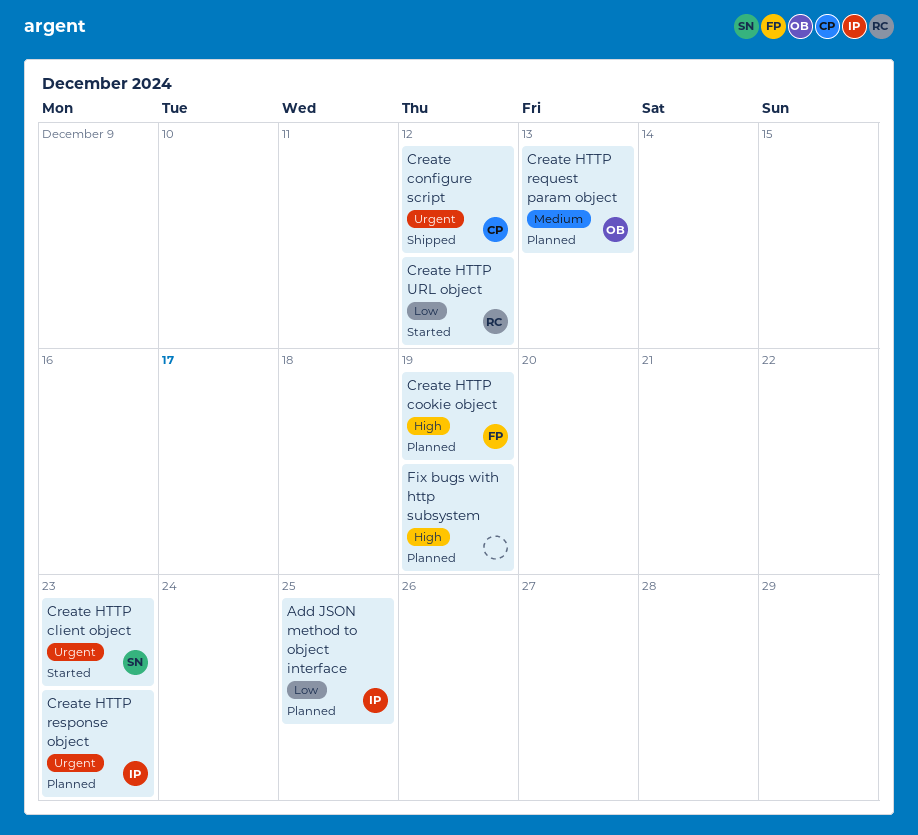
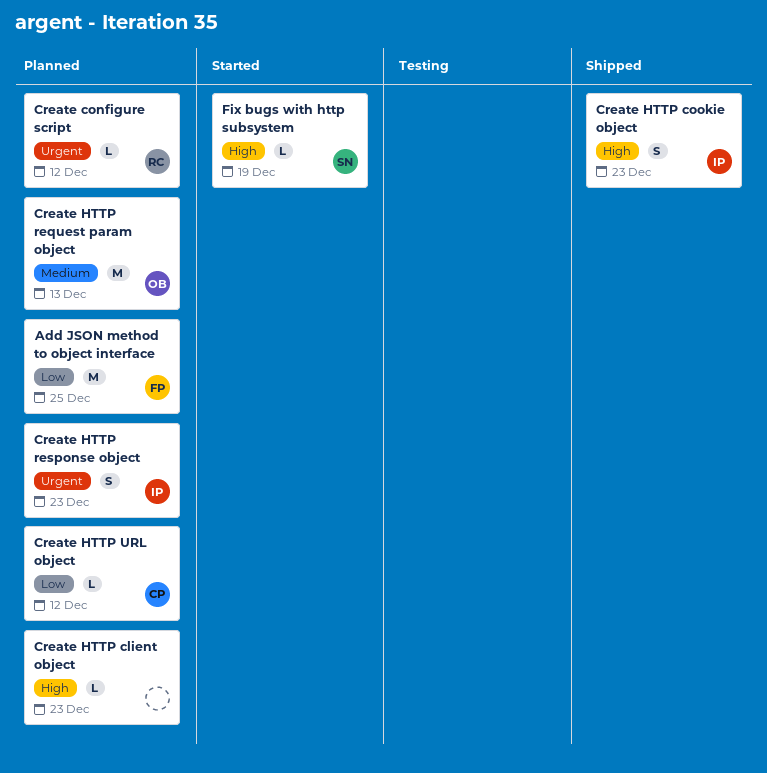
Add JSON method to object interface, owner: IP -> FP
Create configure script, status: Shipped -> Planned
Create configure script, owner: CP -> RC
Create HTTP client object, status: Started -> Planned
Create HTTP client object, owner: SN -> none
Create HTTP client object, priority: Urgent -> High
Create HTTP cookie object, status: Planned -> Shipped
Create HTTP cookie object, owner: FP -> IP
Create HTTP cookie object, due: Dec 19 -> Dec 23
Create HTTP URL object, status: Started -> Planned
Create HTTP URL object, owner: RC -> CP
Fix bugs with http subsystem, status: Planned -> Started
Fix bugs with http subsystem, owner: none -> SN

